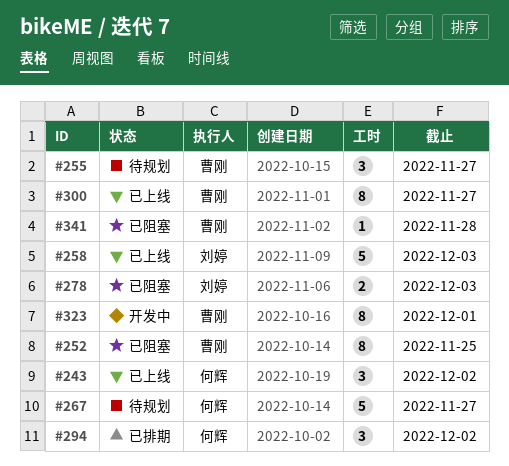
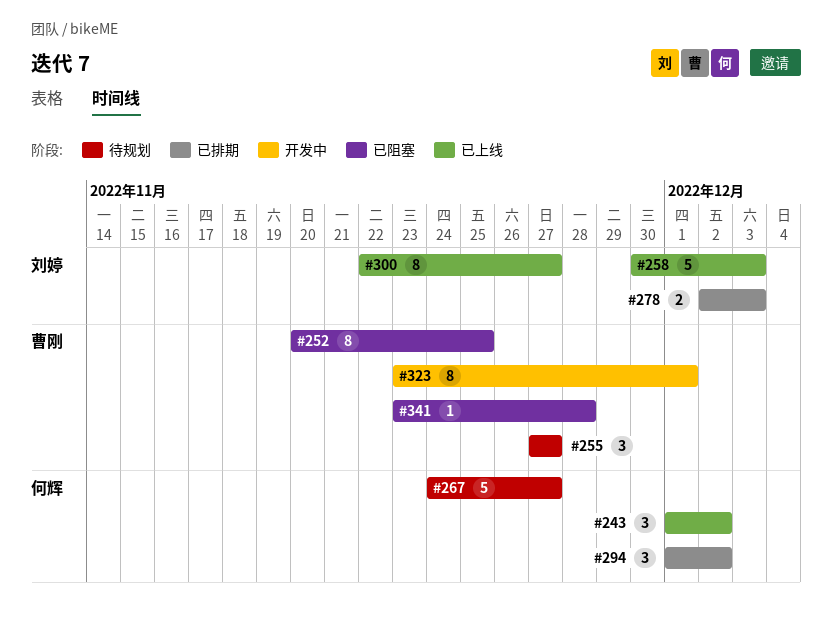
#278, status: 已阻塞 -> 已排期
#300, owner: 曹刚 -> 刘婷

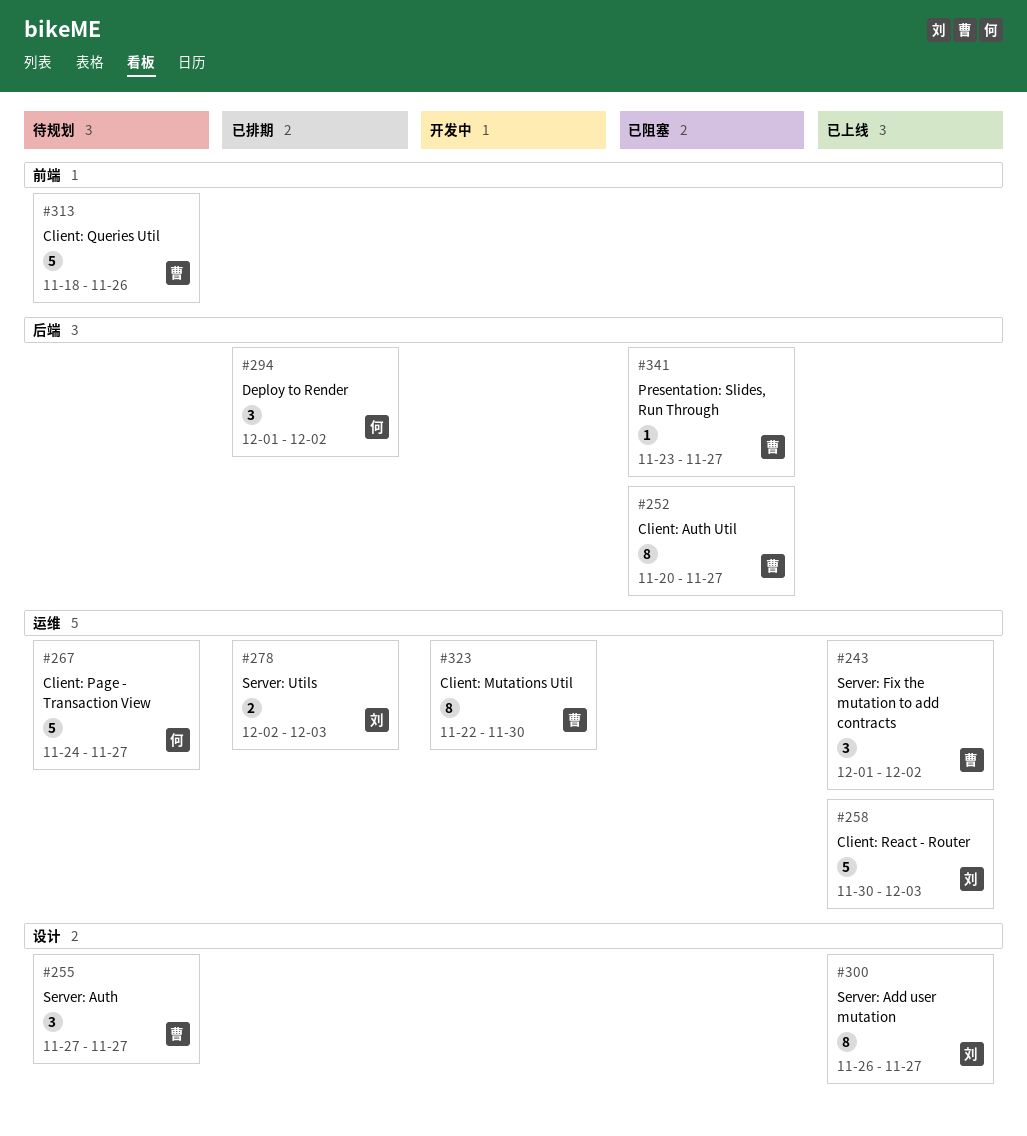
#243, owner: 何辉 -> 曹刚
#252, due: Nov 25 -> Nov 27
#300, start: Nov 22 -> Nov 26
#313: none -> present
#323, start: Nov 23 -> Nov 22
#323, due: Dec 1 -> Nov 30
#341, due: Nov 28 -> Nov 27

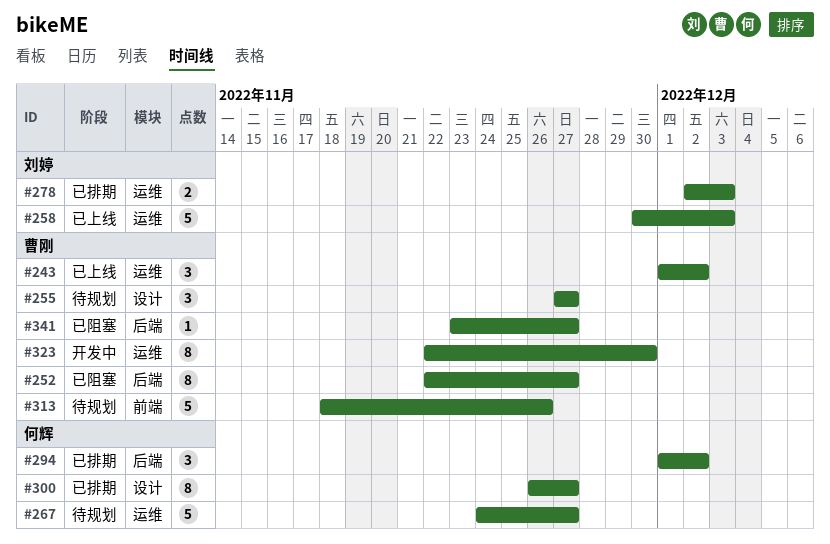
#252, start: Nov 20 -> Nov 22
#300, status: 已上线 -> 已排期
#300, owner: 刘婷 -> 何辉

